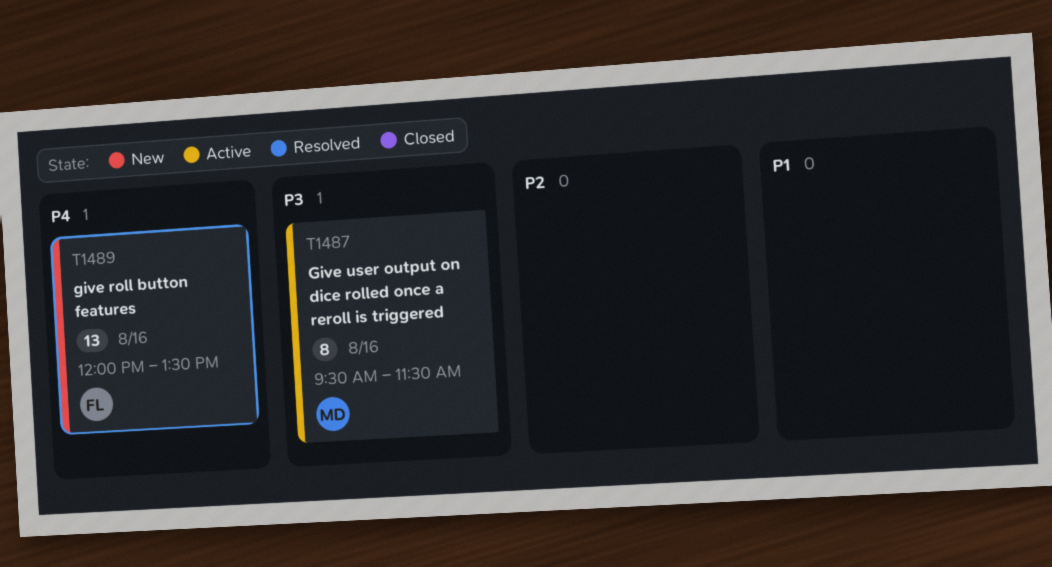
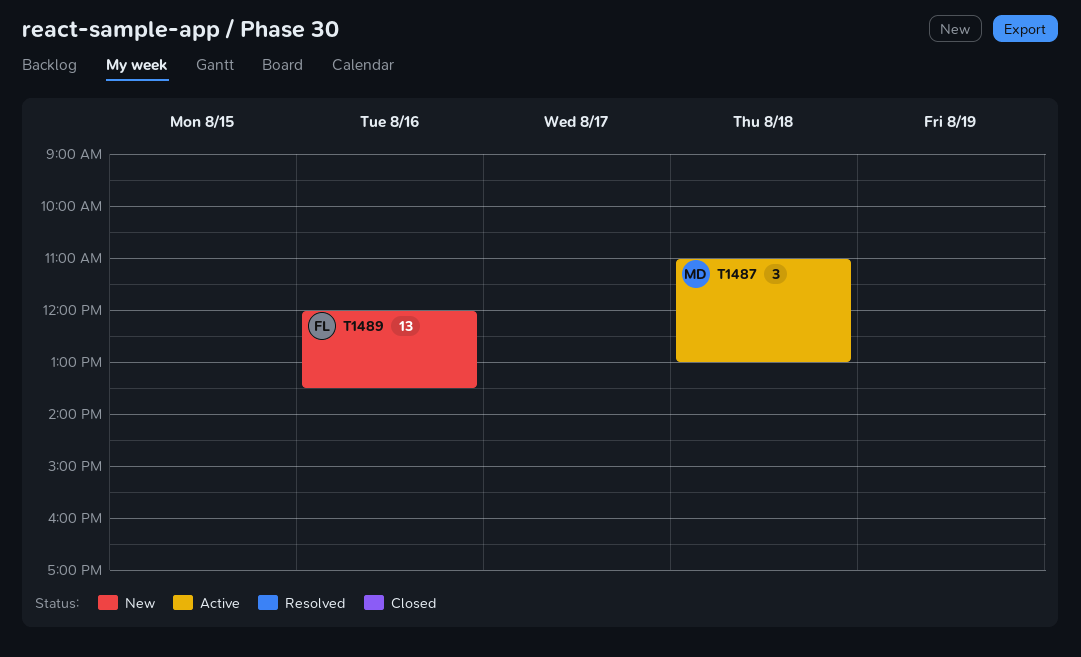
T1487, estimate: 8 -> 3
T1487, day: Aug 16 -> Aug 18
T1487, begins: 09:30 -> 11:00
T1487, ends: 11:30 -> 13:00

